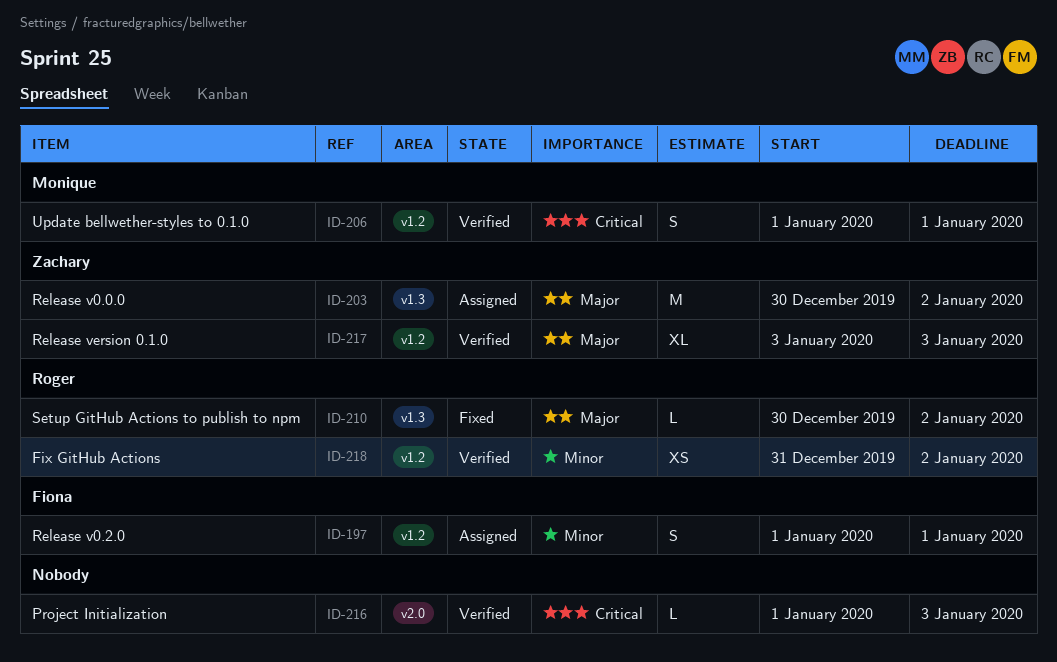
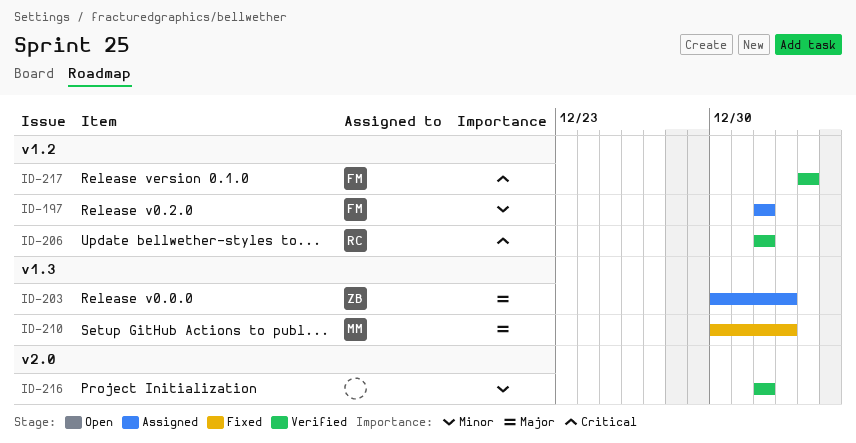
ID-206, owner: Monique -> Roger
ID-210, owner: Roger -> Monique
ID-216, priority: Critical -> Minor
ID-216, due: Jan 3 -> Jan 1
ID-217, owner: Zachary -> Fiona
ID-217, priority: Major -> Critical
ID-218: present -> none

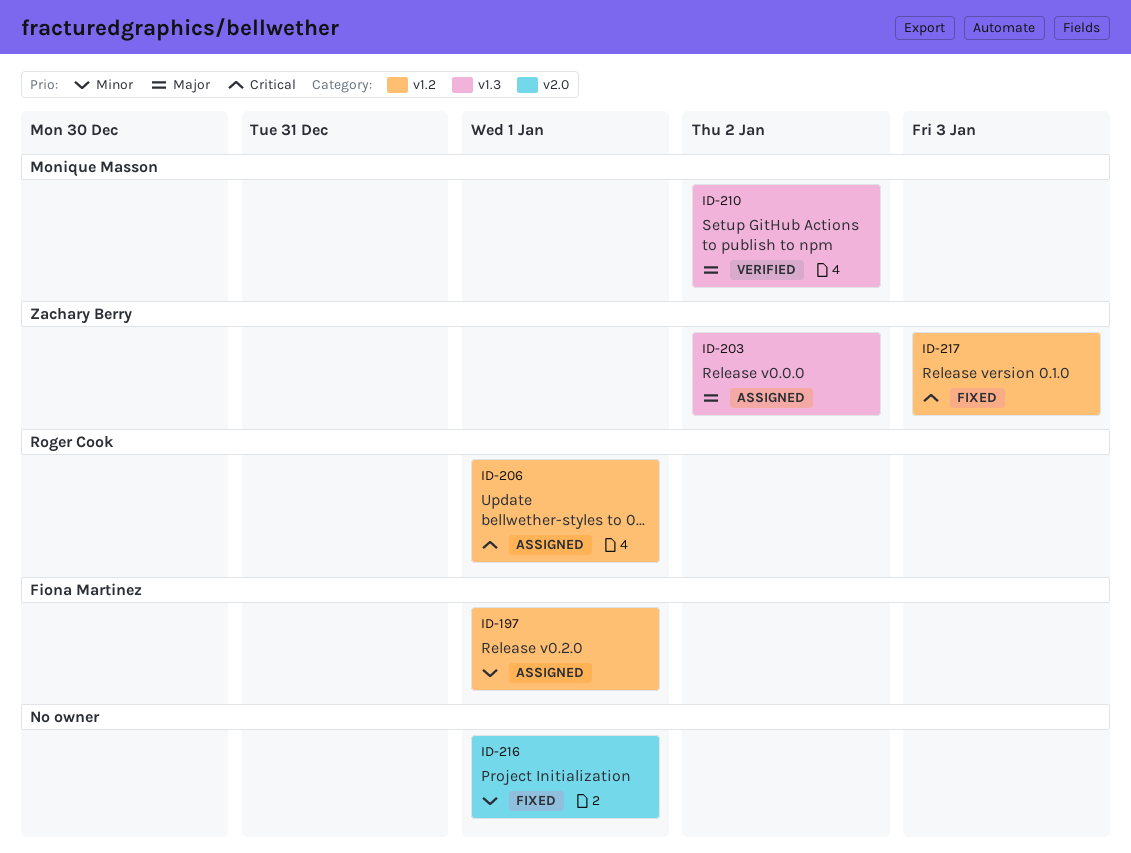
ID-206, status: Verified -> Assigned
ID-210, status: Fixed -> Verified
ID-216, status: Verified -> Fixed
ID-217, status: Verified -> Fixed
ID-217, owner: Fiona Martinez -> Zachary Berry

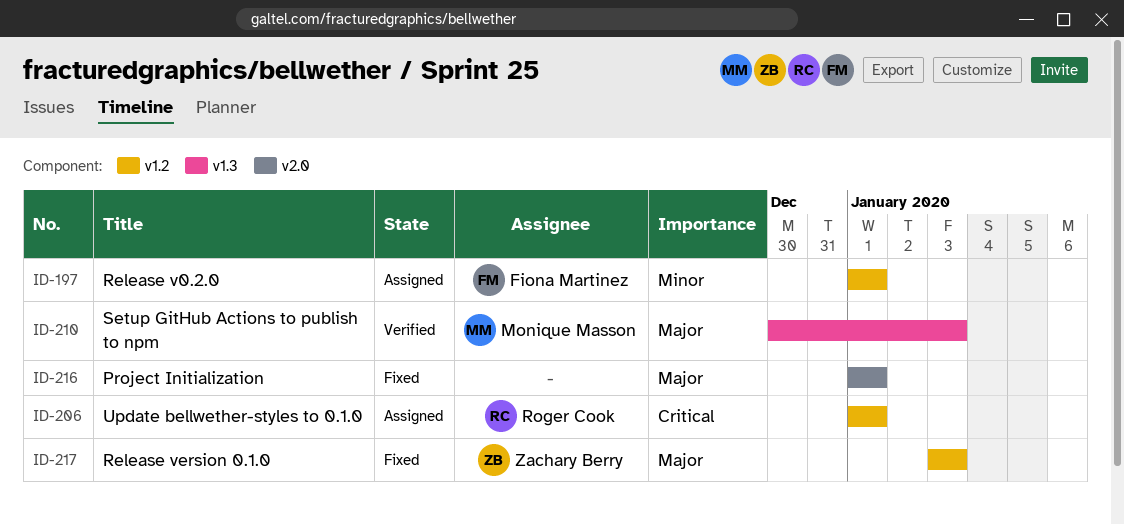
ID-203: present -> none
ID-210, due: Jan 2 -> Jan 3
ID-216, priority: Minor -> Major
ID-217, priority: Critical -> Major

